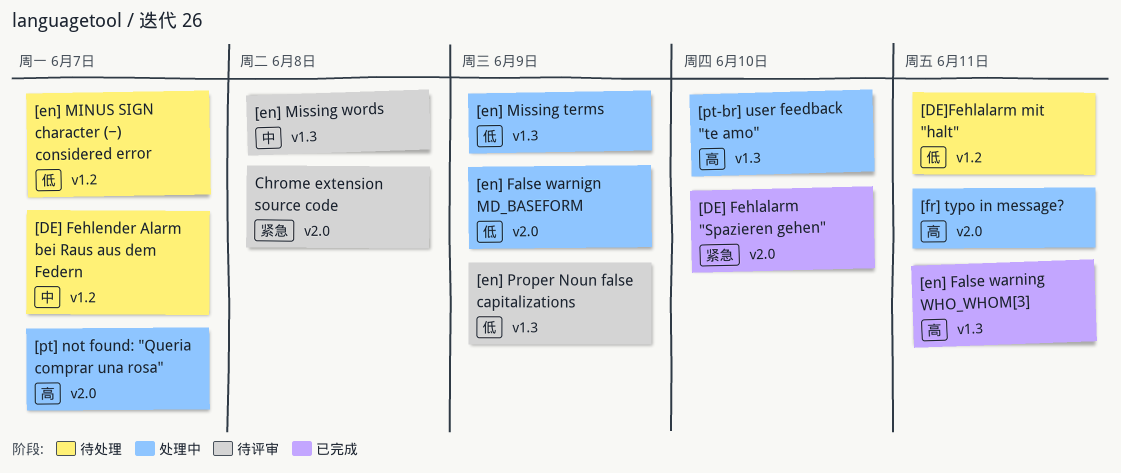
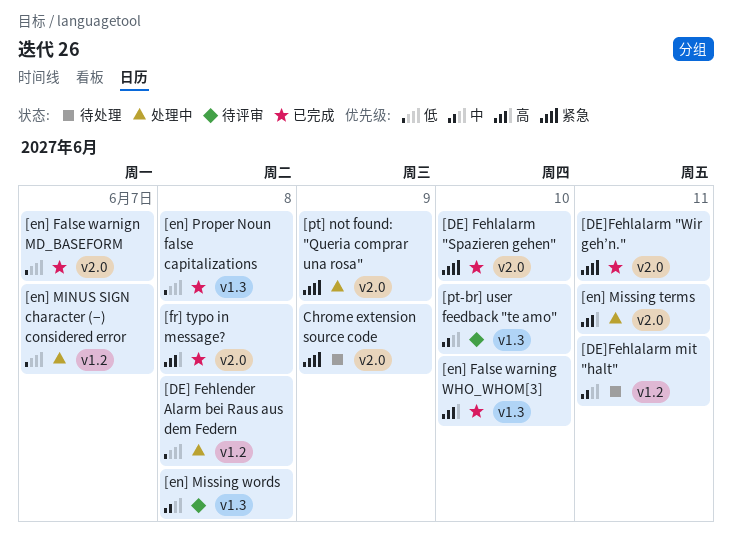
[DE] Fehlender Alarm bei Raus aus dem Federn, status: 待处理 -> 处理中
[DE] Fehlender Alarm bei Raus aus dem Federn, priority: 中 -> 低
[DE] Fehlender Alarm bei Raus aus dem Federn, due: Jun 7 -> Jun 8
[DE]Fehlalarm "Wir geh’n.": none -> present
[DE]Fehlalarm mit "halt", priority: 低 -> 中
[en] False warnign MD_BASEFORM, status: 处理中 -> 已完成
[en] False warnign MD_BASEFORM, due: Jun 9 -> Jun 7
[en] False warning WHO_WHOM[3], due: Jun 11 -> Jun 10
[en] MINUS SIGN character (−) considered error, status: 待处理 -> 处理中
[en] Missing terms, priority: 低 -> 高
[en] Missing terms, label: v1.3 -> v2.0
[en] Missing terms, due: Jun 9 -> Jun 11
[en] Proper Noun false capitalizations, status: 待评审 -> 已完成
[en] Proper Noun false capitalizations, due: Jun 9 -> Jun 8
[fr] typo in message?, status: 处理中 -> 已完成
[fr] typo in message?, due: Jun 11 -> Jun 8
[pt-br] user feedback "te amo", status: 处理中 -> 待评审
[pt-br] user feedback "te amo", priority: 高 -> 中
[pt] not found: "Queria comprar una rosa", priority: 高 -> 紧急
[pt] not found: "Queria comprar una rosa", due: Jun 7 -> Jun 9
Chrome extension source code, status: 待评审 -> 待处理
Chrome extension source code, due: Jun 8 -> Jun 9

